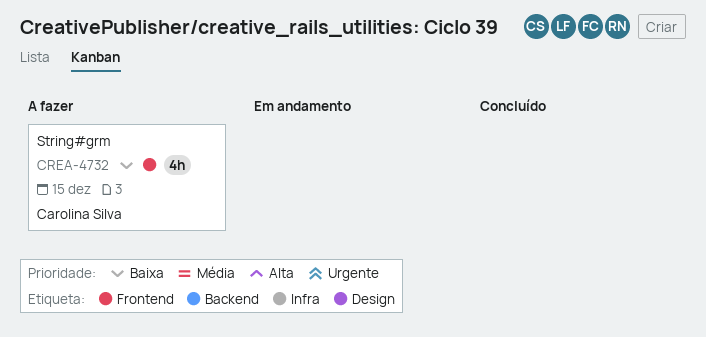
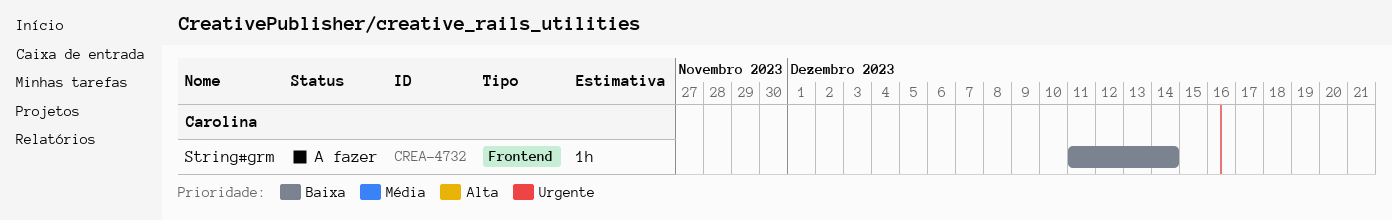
CREA-4732, estimate: 4h -> 1h
CREA-4732, due: Dec 15 -> Dec 14

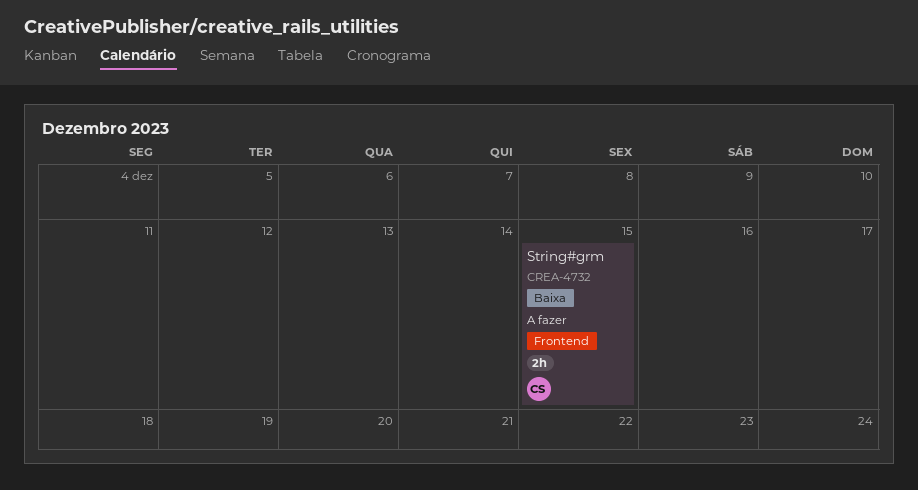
CREA-4732, estimate: 1h -> 2h
CREA-4732, due: Dec 14 -> Dec 15

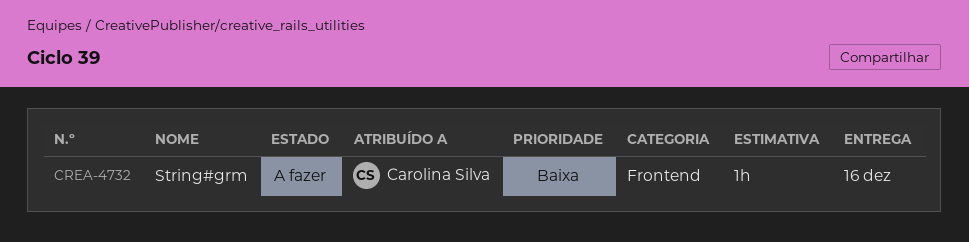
CREA-4732, estimate: 2h -> 1h
CREA-4732, due: Dec 15 -> Dec 16

